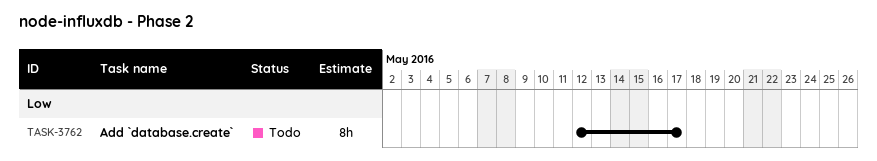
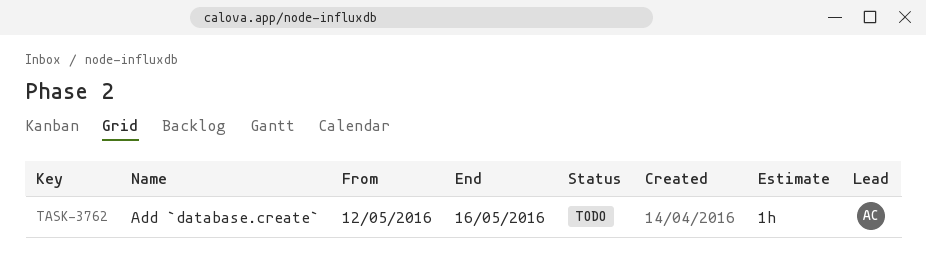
TASK-3762, estimate: 8h -> 1h
TASK-3762, due: May 17 -> May 16

